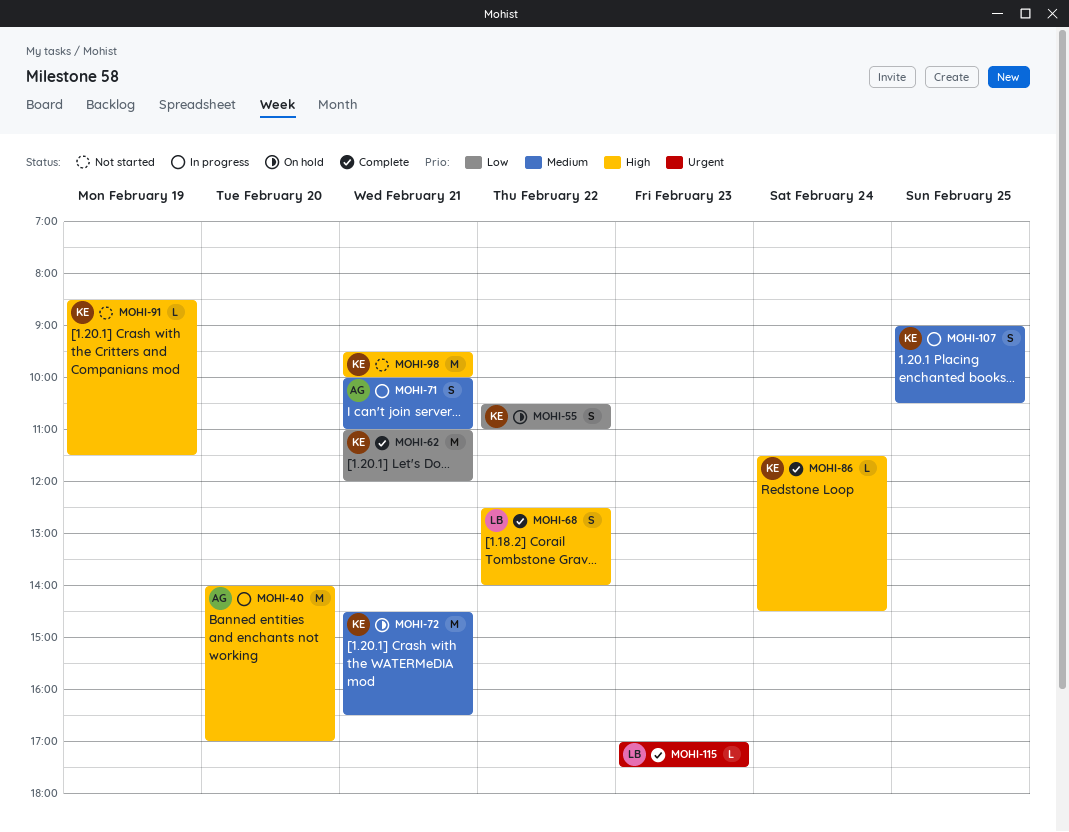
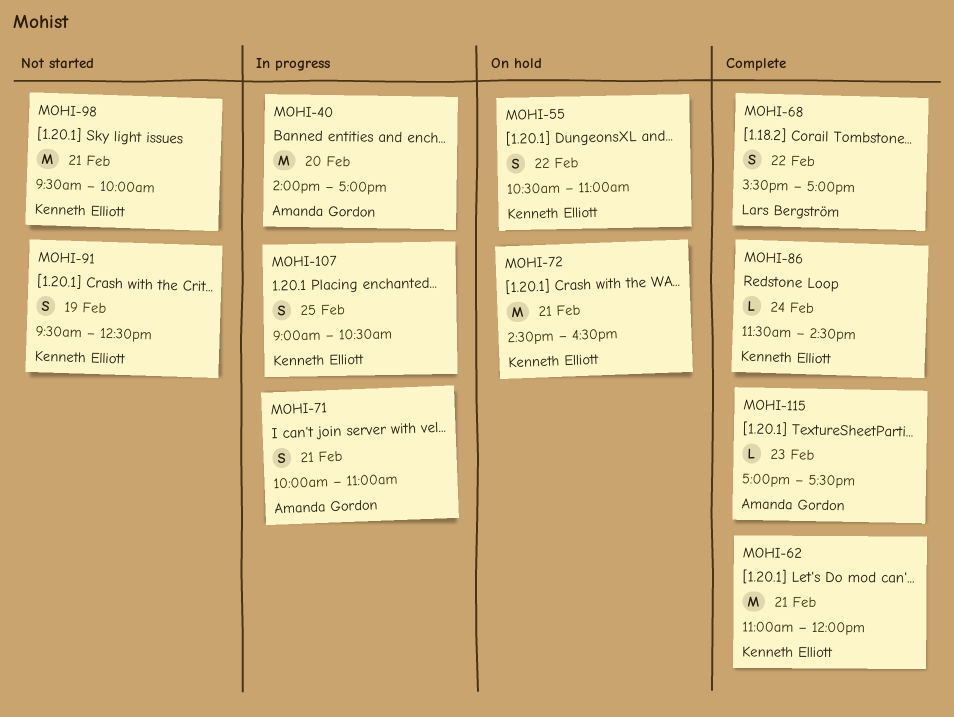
MOHI-68, begins: 12:30 -> 15:30
MOHI-68, ends: 14:00 -> 17:00
MOHI-91, estimate: L -> S
MOHI-91, begins: 08:30 -> 09:30
MOHI-91, ends: 11:30 -> 12:30
MOHI-115, owner: Lars Bergström -> Amanda Gordon

